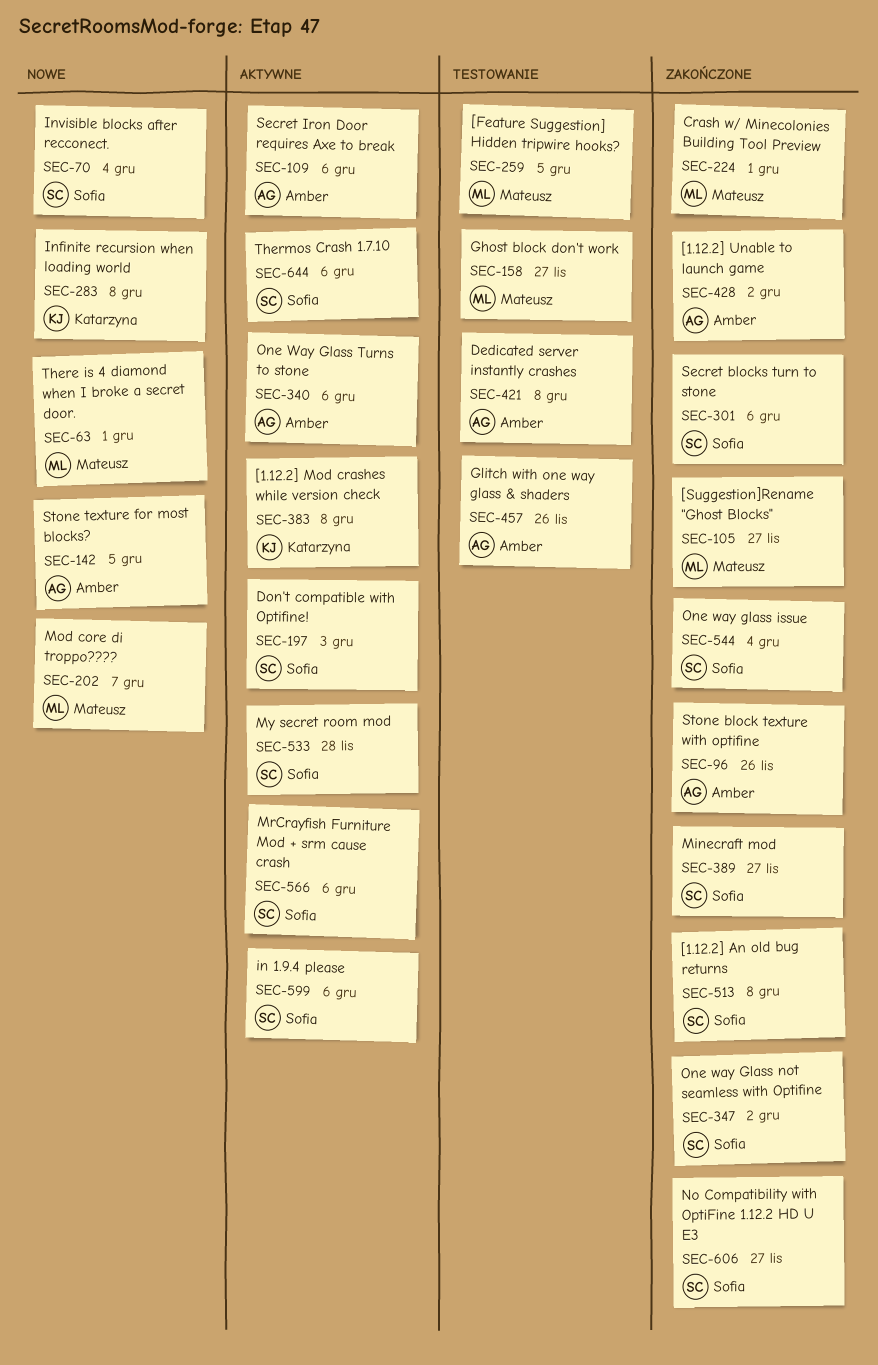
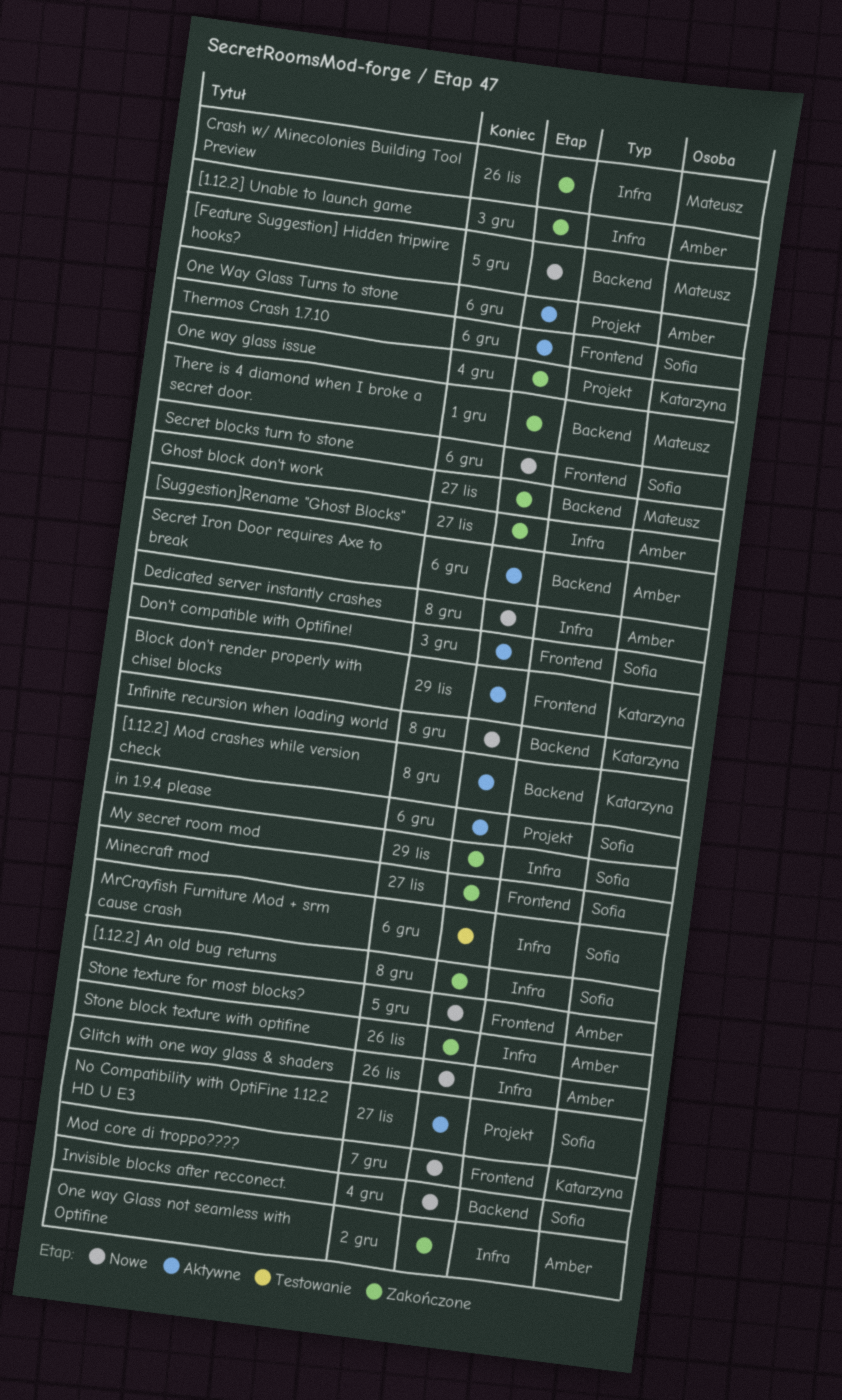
[1.12.2] Unable to launch game, due: Dec 2 -> Dec 3
[Feature Suggestion] Hidden tripwire hooks?, status: Testowanie -> Nowe
[Suggestion]Rename "Ghost Blocks", owner: Mateusz -> Amber
Block don't render properly with chisel blocks: none -> present
Crash w/ Minecolonies Building Tool Preview, due: Dec 1 -> Nov 26
Dedicated server instantly crashes, status: Testowanie -> Nowe
Ghost block don't work, status: Testowanie -> Zakończone
Glitch with one way glass & shaders, status: Testowanie -> Nowe
Mod core di troppo????, owner: Mateusz -> Katarzyna
MrCrayfish Furniture Mod + srm cause crash, status: Aktywne -> Testowanie
My secret room mod, status: Aktywne -> Zakończone
My secret room mod, due: Nov 28 -> Nov 29
No Compatibility with OptiFine 1.12.2 HD U E3, status: Zakończone -> Aktywne
One way glass issue, owner: Sofia -> Katarzyna
One way Glass not seamless with Optifine, owner: Sofia -> Amber
Secret blocks turn to stone, status: Zakończone -> Nowe
There is 4 diamond when I broke a secret door., status: Nowe -> Zakończone

